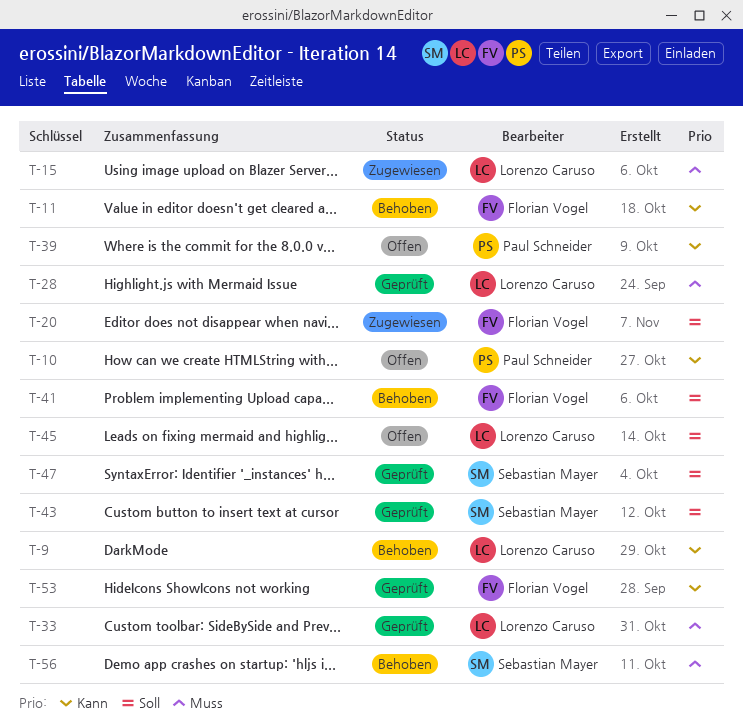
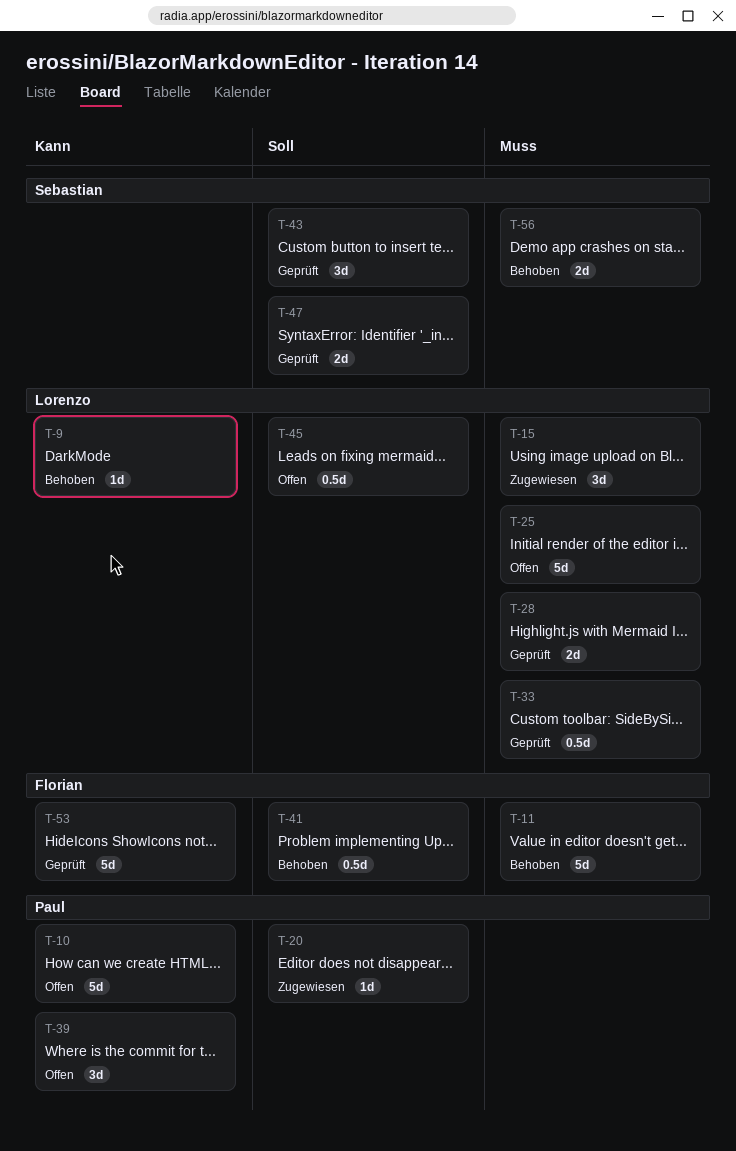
T-11, priority: Kann -> Muss
T-20, owner: Florian Vogel -> Paul Schneider
T-25: none -> present

